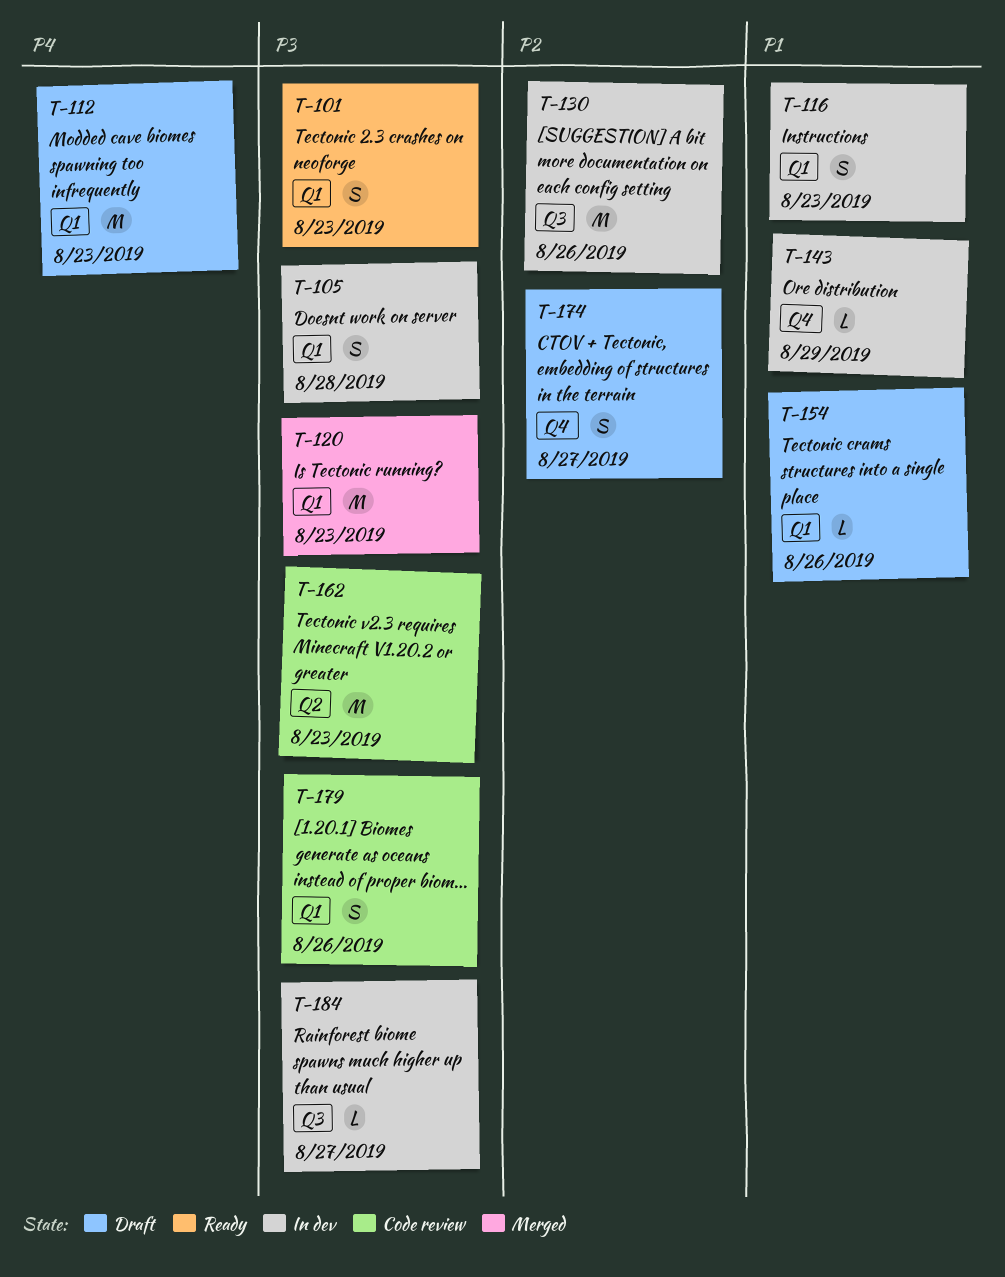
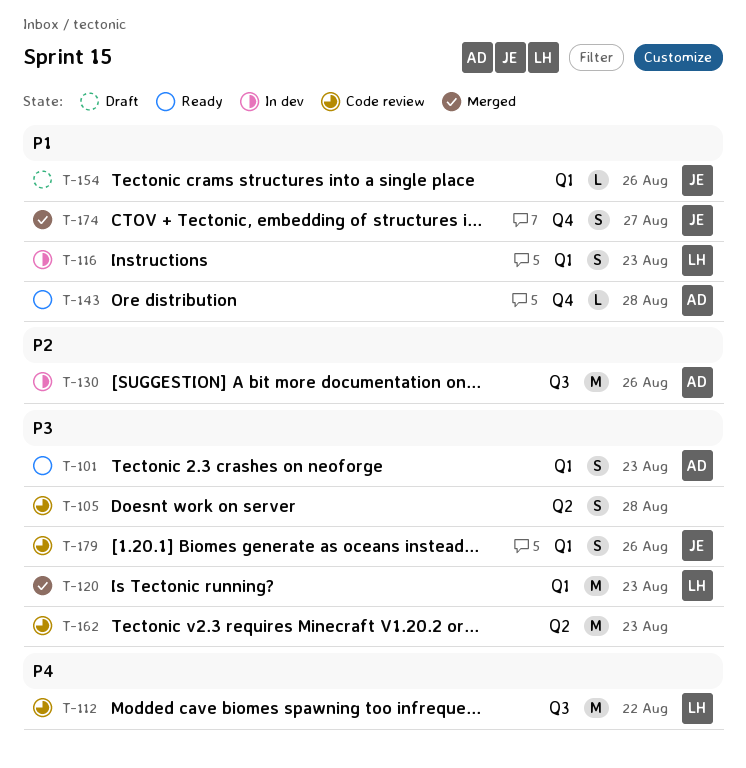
T-105, status: In dev -> Code review
T-105, label: Q1 -> Q2
T-112, status: Draft -> Code review
T-112, label: Q1 -> Q3
T-112, due: Aug 23 -> Aug 22
T-143, status: In dev -> Ready
T-143, due: Aug 29 -> Aug 28
T-174, status: Draft -> Merged
T-174, priority: P2 -> P1
T-184: present -> none

